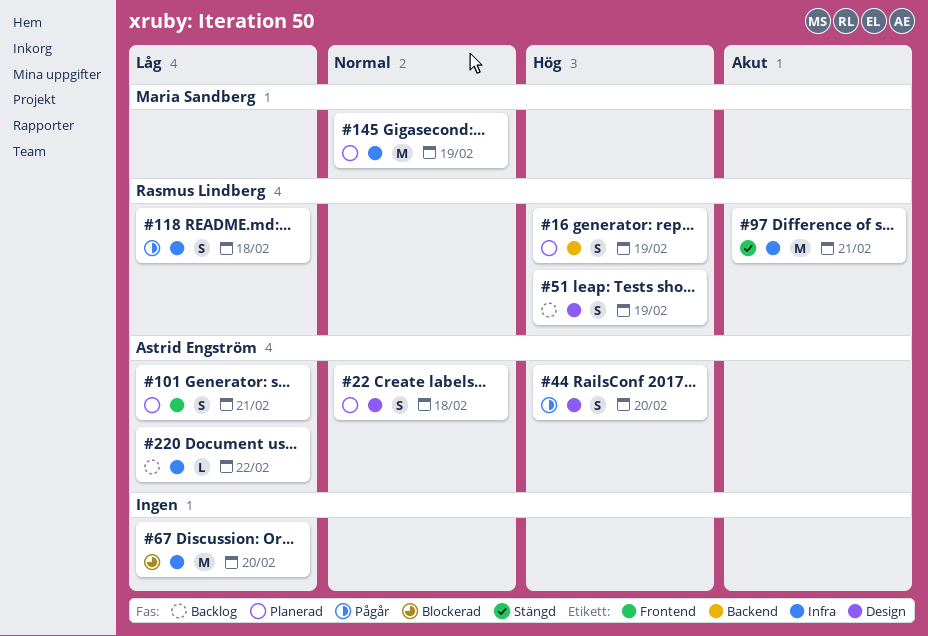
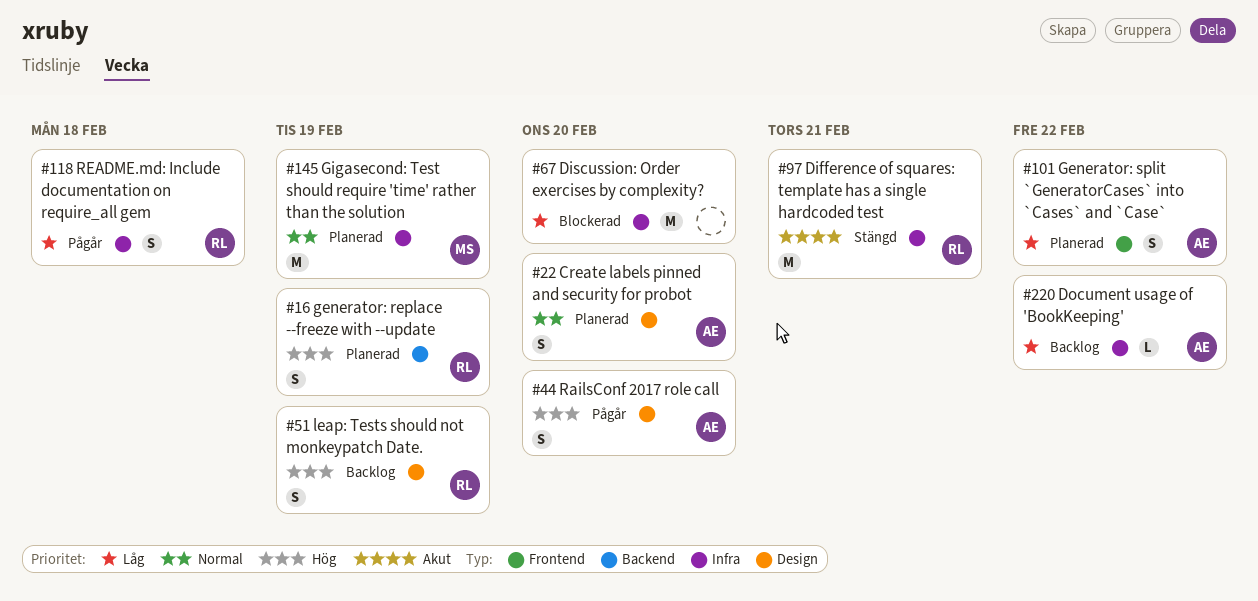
#22, due: Feb 18 -> Feb 20
#101, due: Feb 21 -> Feb 22

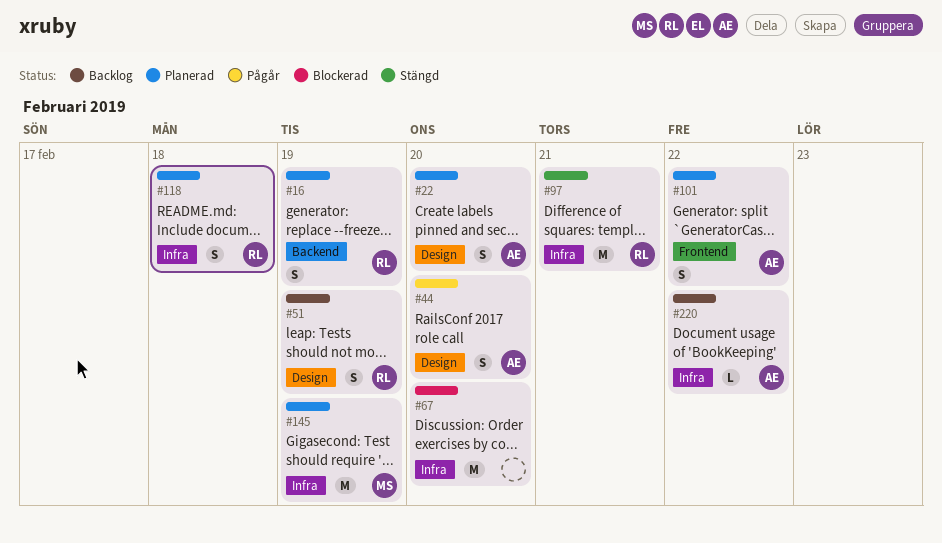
#118, status: Pågår -> Planerad

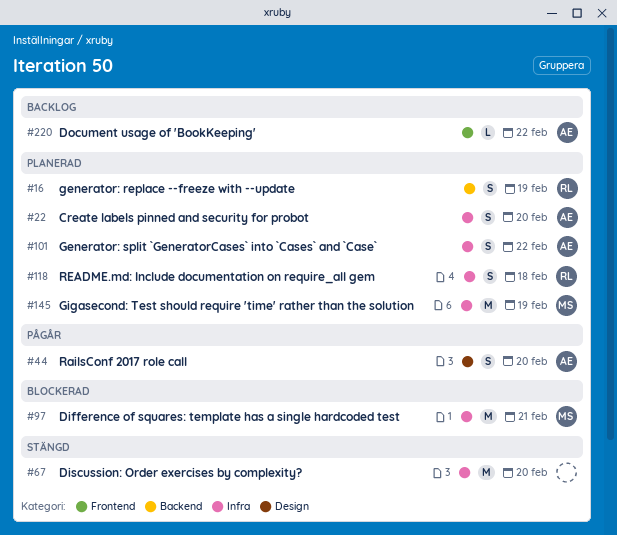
#22, label: Design -> Infra
#51: present -> none
#67, status: Blockerad -> Stängd
#97, status: Stängd -> Blockerad
#97, owner: RL -> MS
#101, label: Frontend -> Infra
#220, label: Infra -> Frontend

